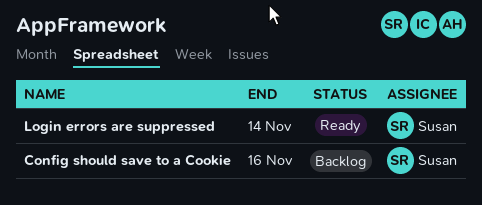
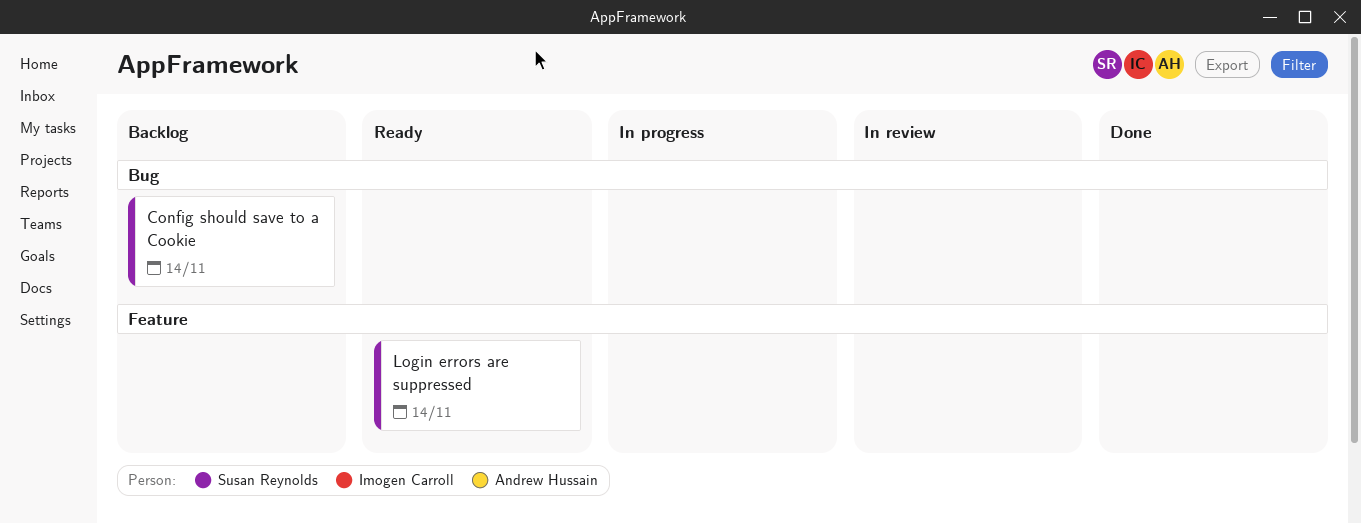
Config should save to a Cookie, due: Nov 16 -> Nov 14

